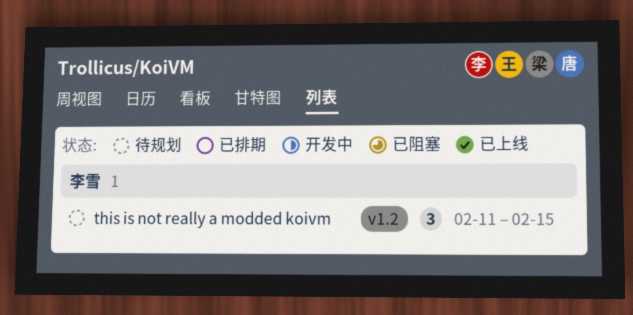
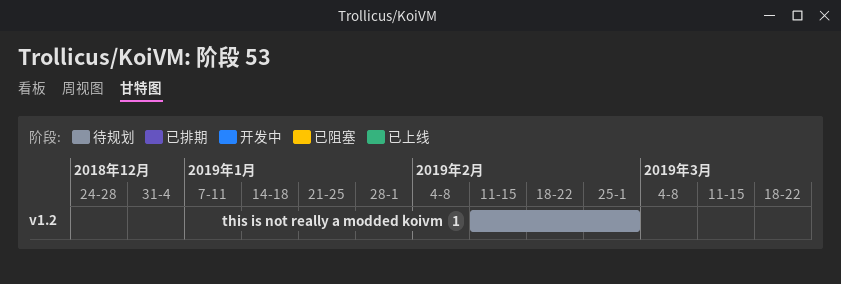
this is not really a modded koivm, estimate: 3 -> 1
this is not really a modded koivm, due: Feb 15 -> Mar 1

